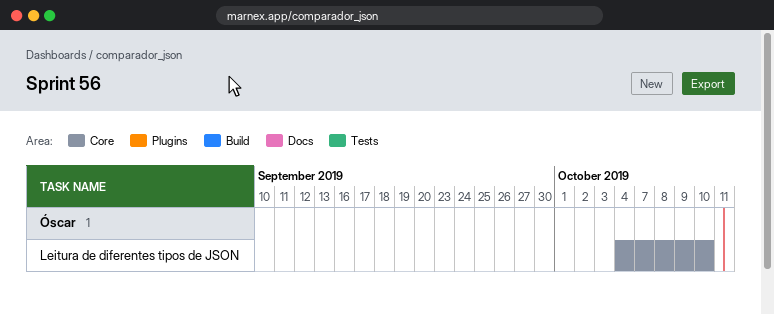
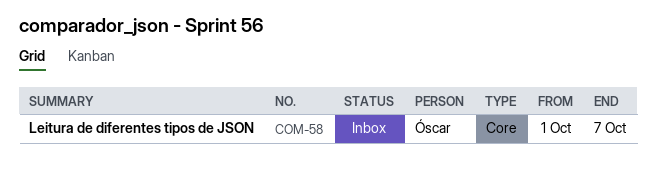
Leitura de diferentes tipos de JSON, start: Oct 4 -> Oct 1
Leitura de diferentes tipos de JSON, due: Oct 10 -> Oct 7

